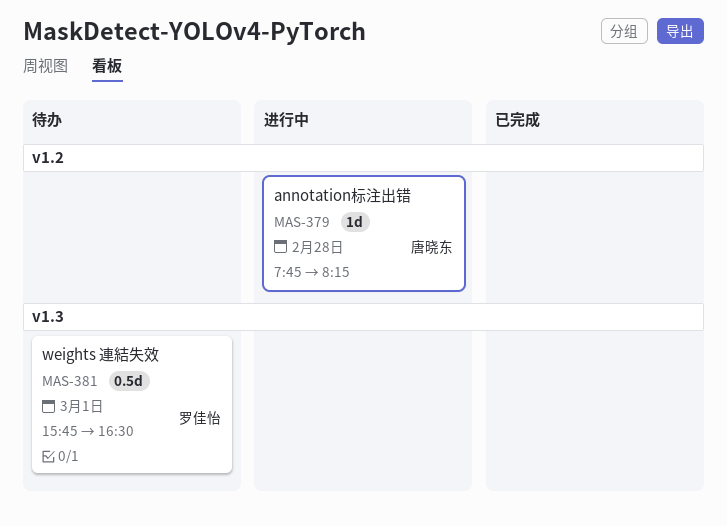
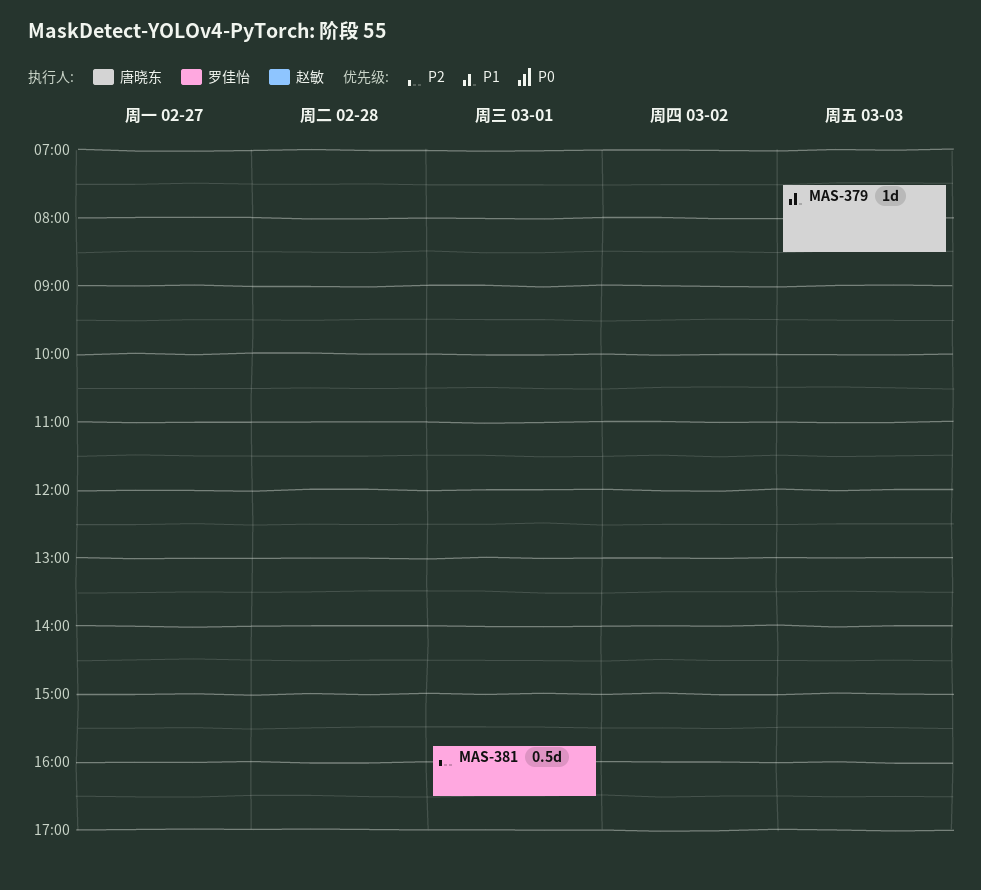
MAS-379, day: Feb 28 -> Mar 3
MAS-379, begins: 07:45 -> 07:30
MAS-379, ends: 08:15 -> 08:30

